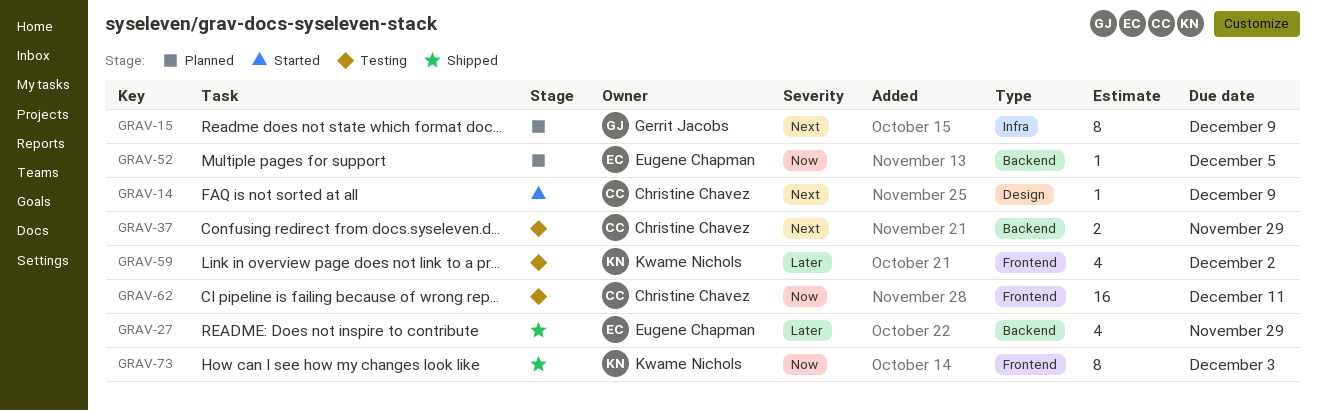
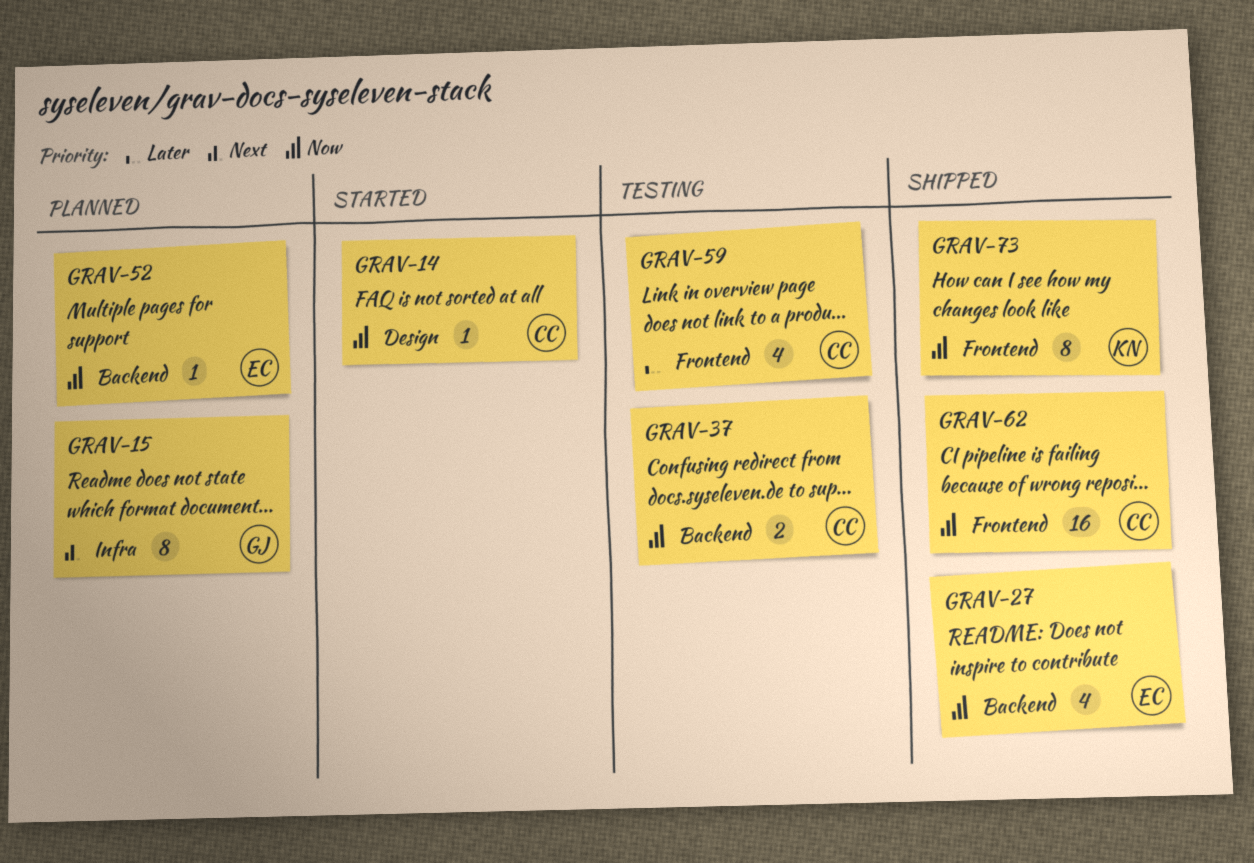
GRAV-14, priority: Next -> Now
GRAV-27, priority: Later -> Now
GRAV-37, priority: Next -> Now
GRAV-59, owner: Kwame Nichols -> Christine Chavez
GRAV-62, status: Testing -> Shipped

